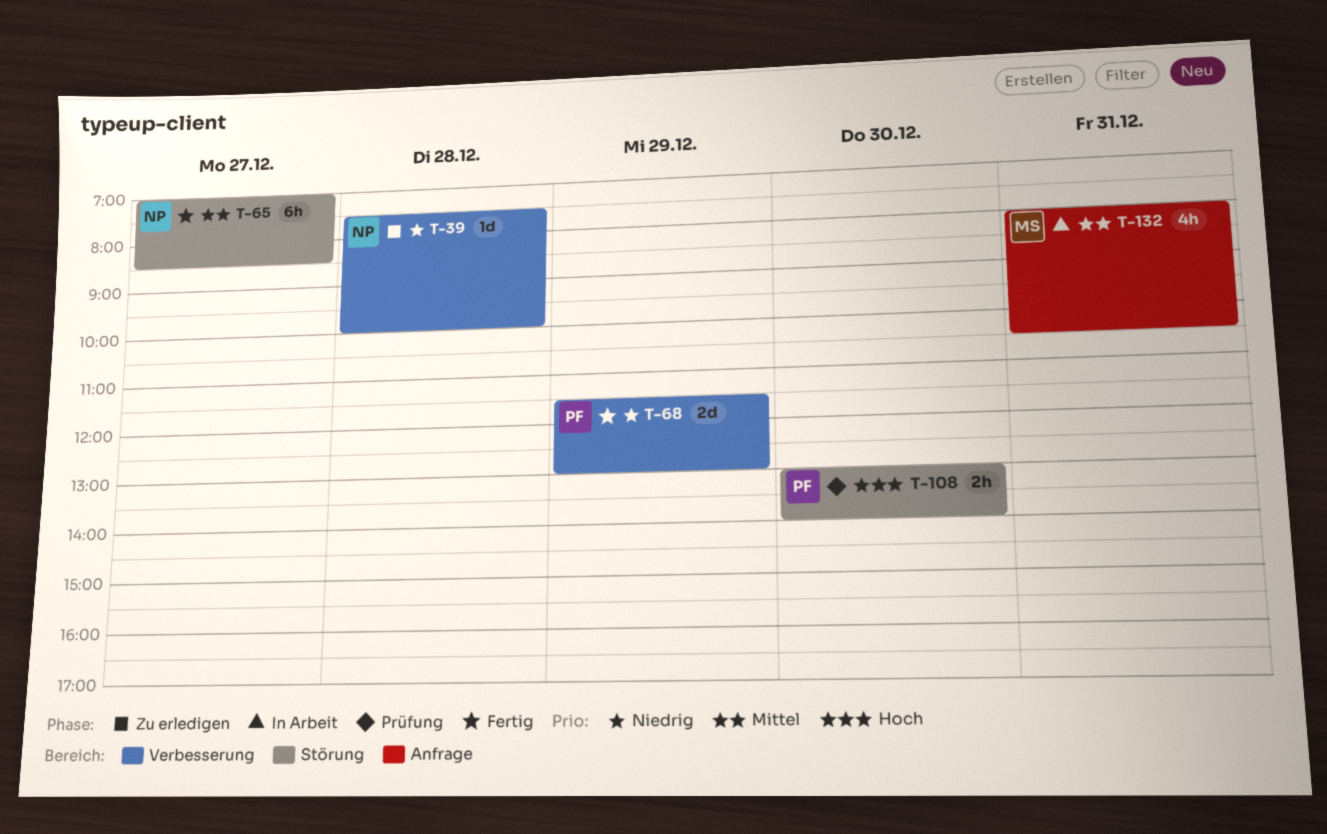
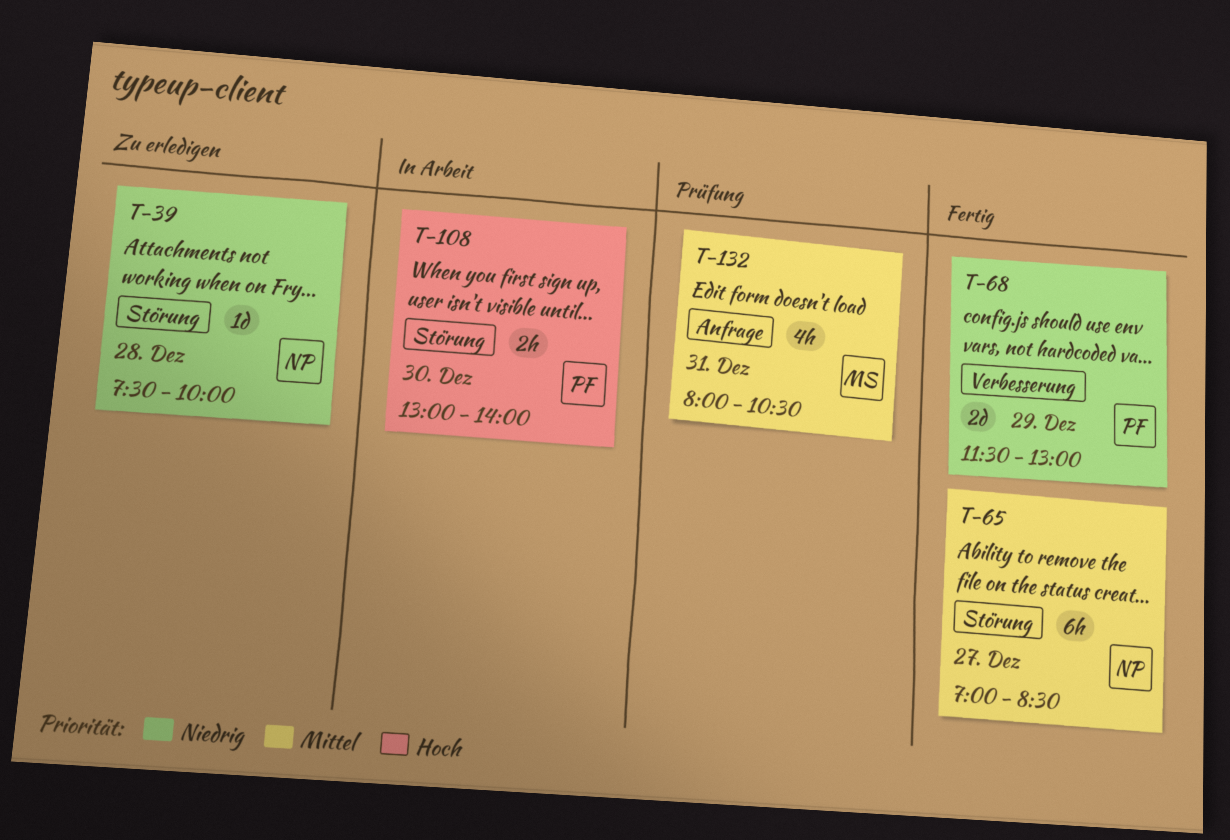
T-39, label: Verbesserung -> Störung
T-108, status: Prüfung -> In Arbeit
T-132, status: In Arbeit -> Prüfung

